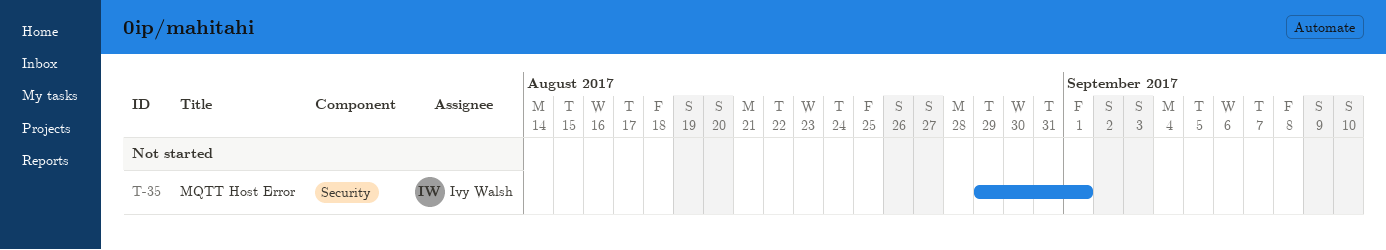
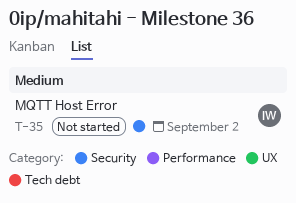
T-35, due: Sep 1 -> Sep 2

